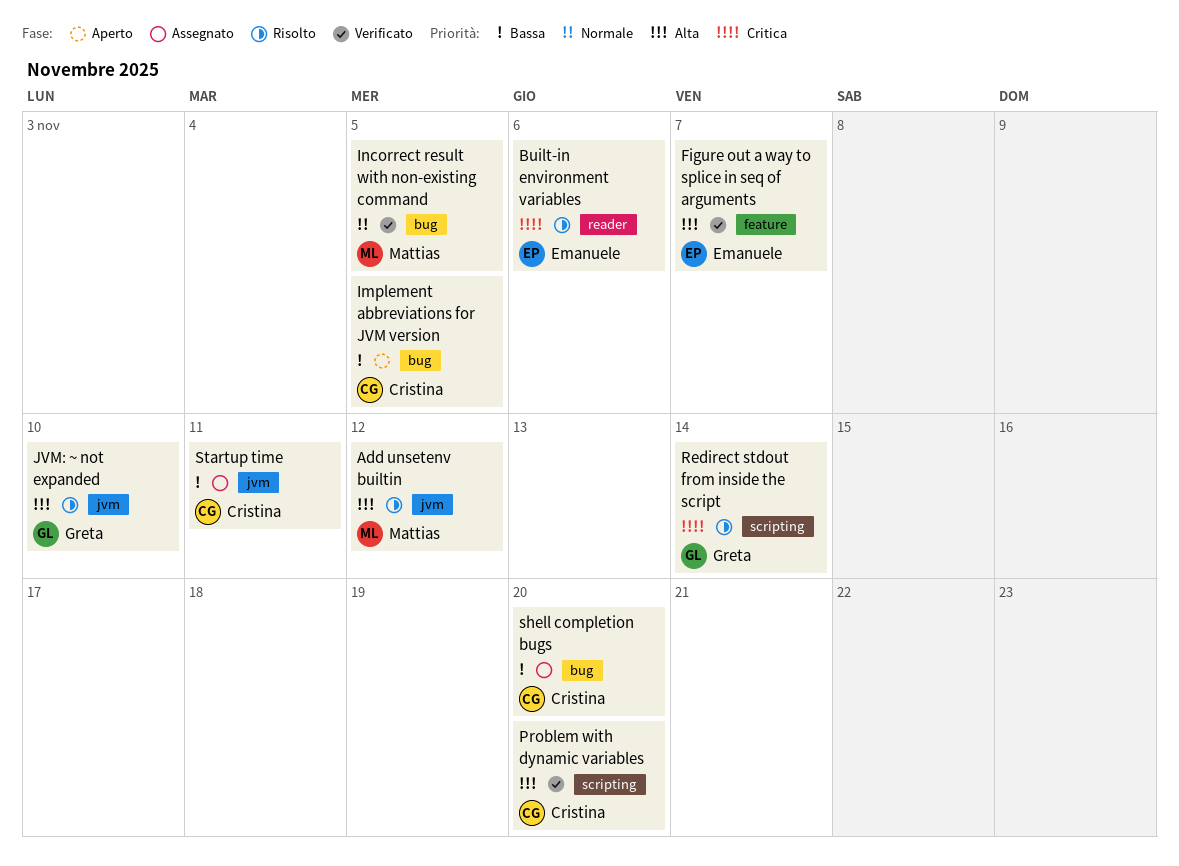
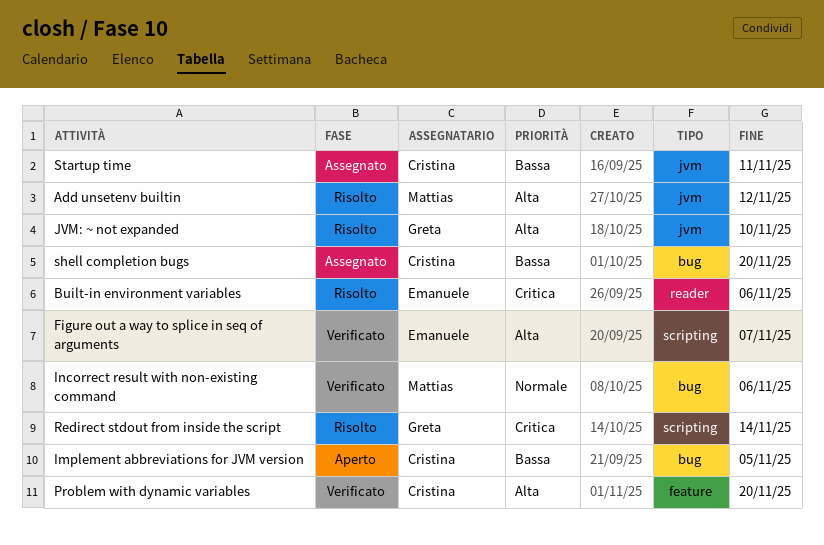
Figure out a way to splice in seq of arguments, label: feature -> scripting
Incorrect result with non-existing command, due: Nov 5 -> Nov 6
Problem with dynamic variables, label: scripting -> feature

